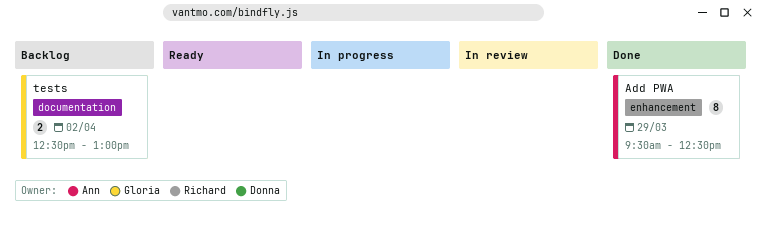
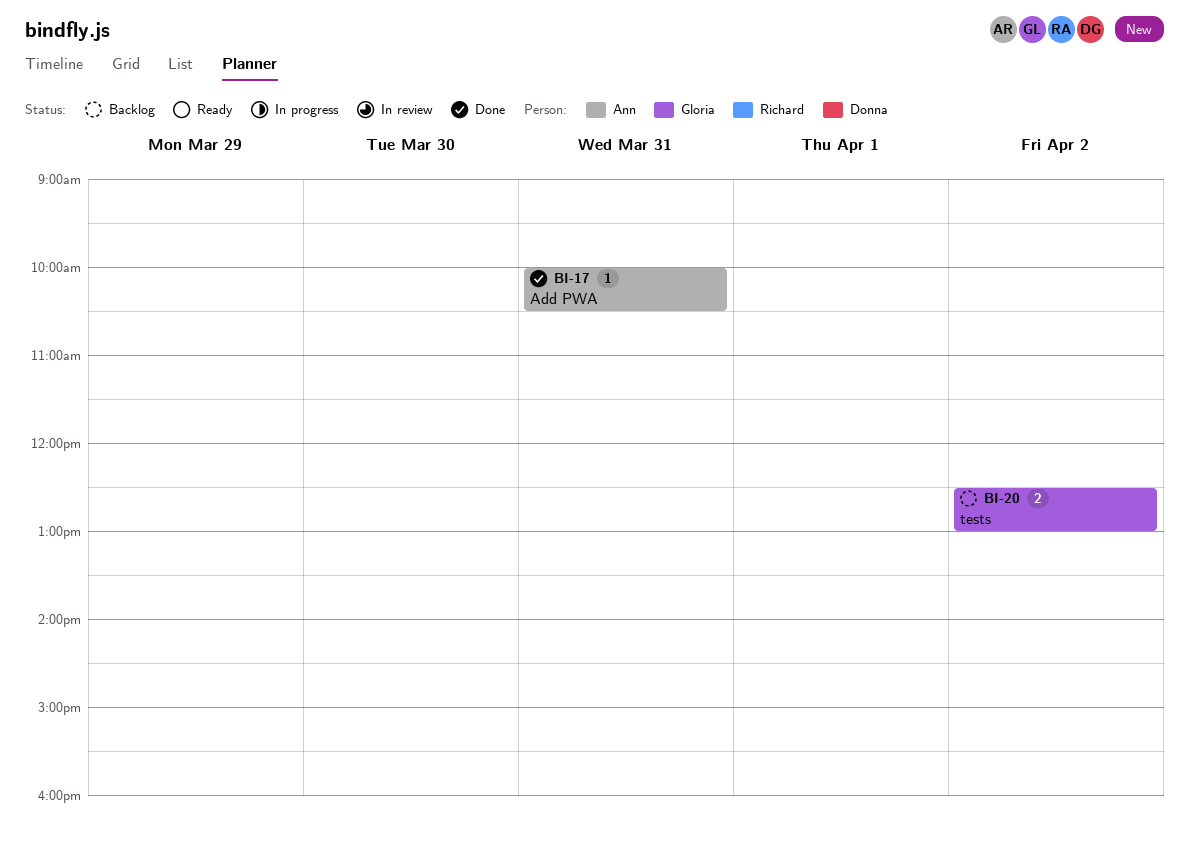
Add PWA, estimate: 8 -> 1
Add PWA, day: Mar 29 -> Mar 31
Add PWA, begins: 09:30 -> 10:00
Add PWA, ends: 12:30 -> 10:30

